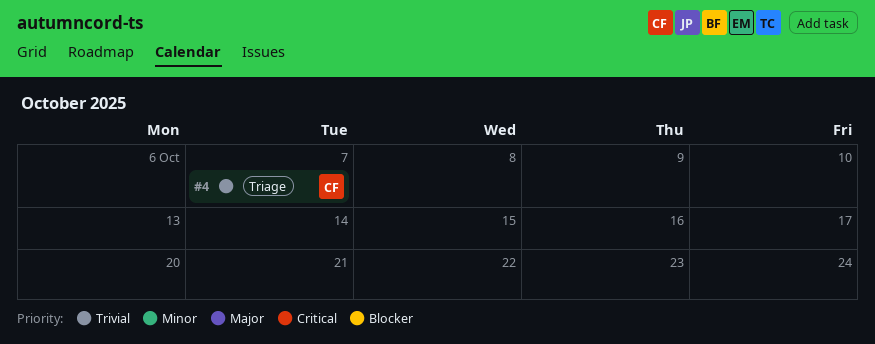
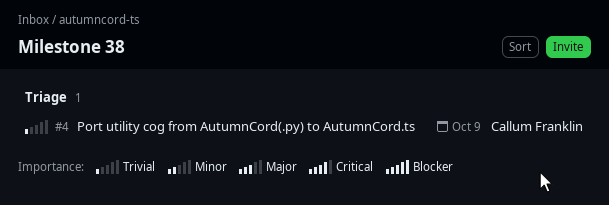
#4, due: Oct 7 -> Oct 9

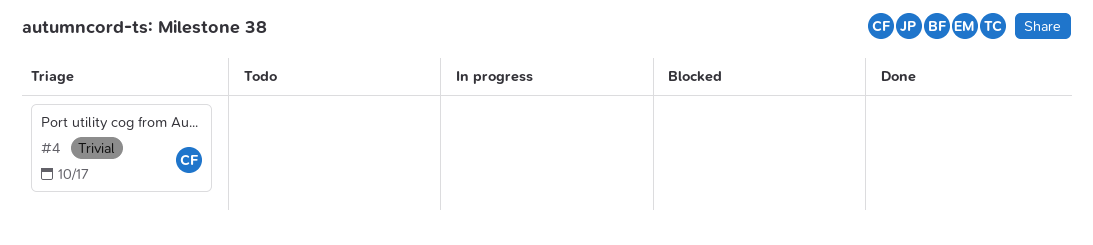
#4, due: Oct 9 -> Oct 17

